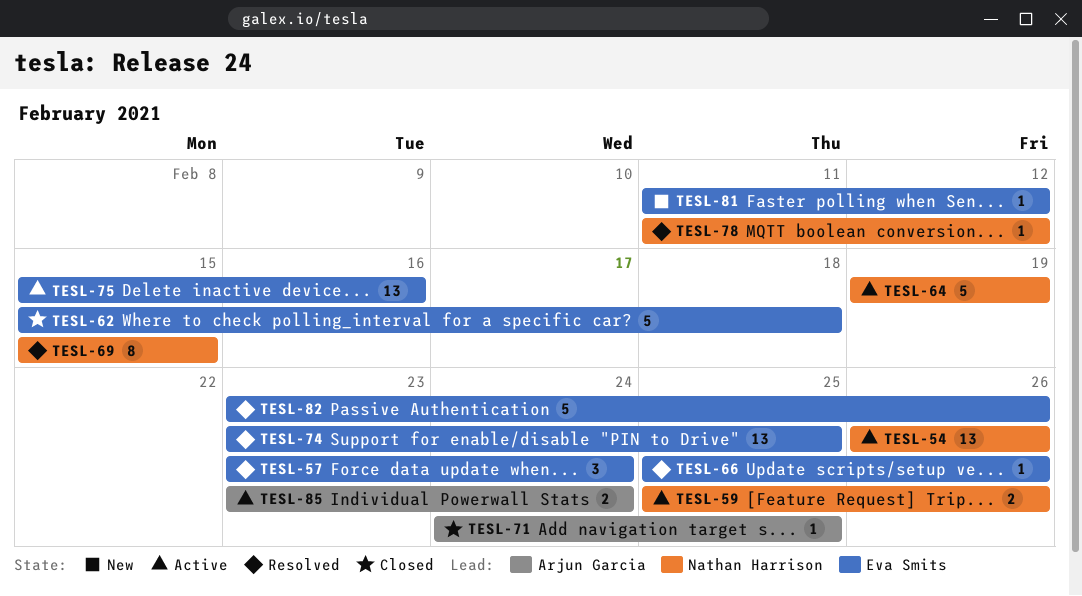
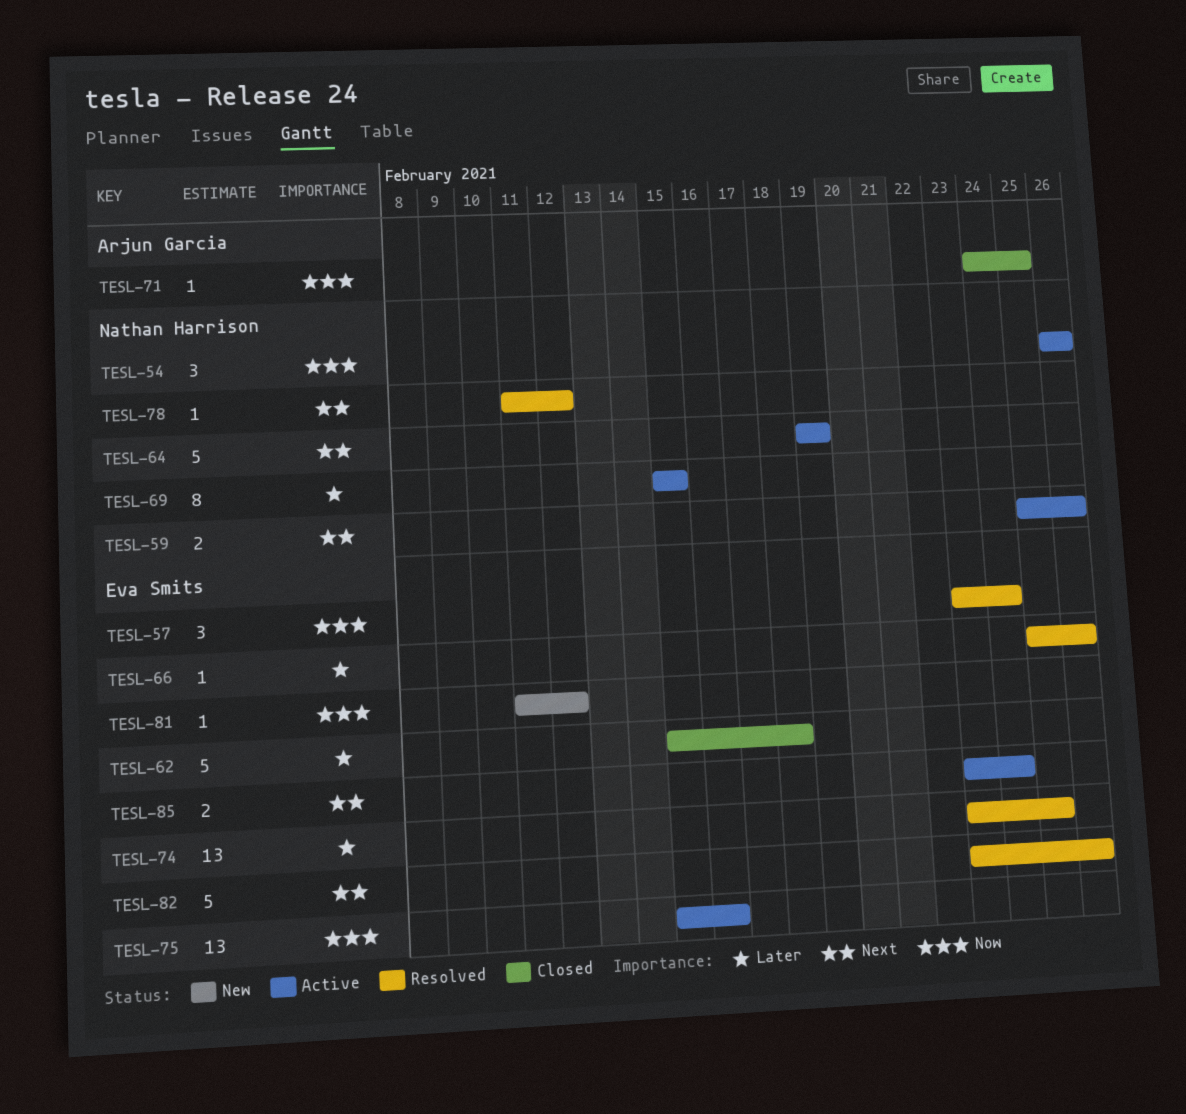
TESL-54, estimate: 13 -> 3
TESL-69, status: Resolved -> Active
TESL-85, owner: Arjun Garcia -> Eva Smits

